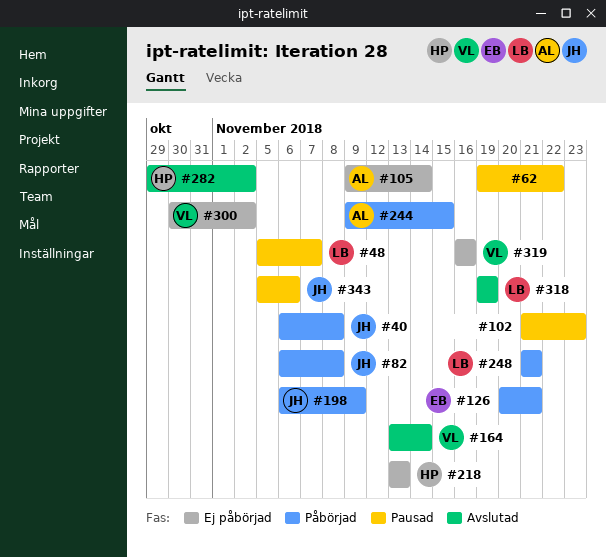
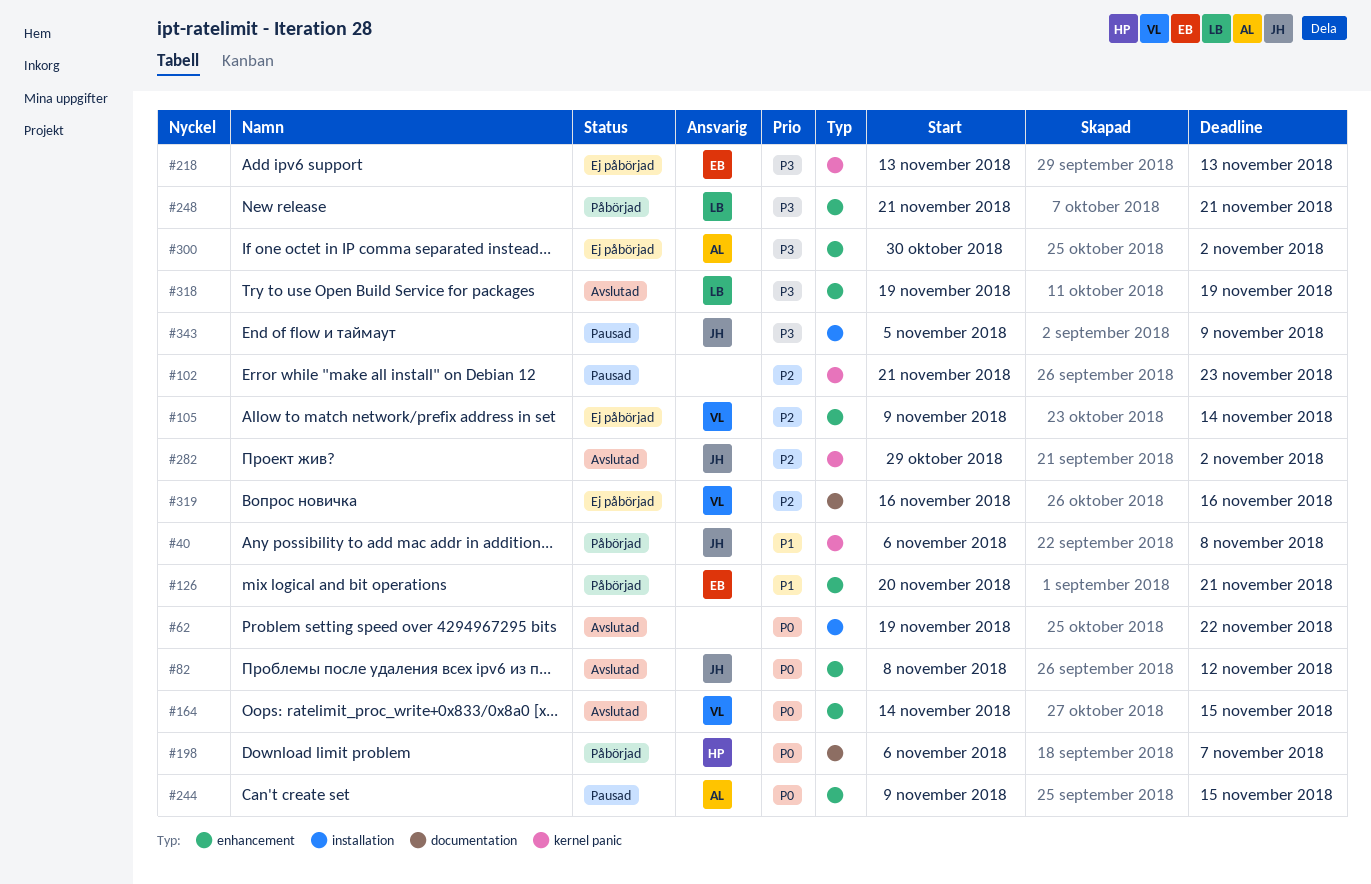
#48: present -> none
#62, status: Pausad -> Avslutad
#82, status: Påbörjad -> Avslutad
#82, start: Nov 6 -> Nov 8
#82, due: Nov 8 -> Nov 12
#105, owner: AL -> VL
#164, start: Nov 13 -> Nov 14
#164, due: Nov 14 -> Nov 15
#198, owner: JH -> HP
#198, due: Nov 9 -> Nov 7
#218, owner: HP -> EB
#244, status: Påbörjad -> Pausad
#282, owner: HP -> JH
#300, owner: VL -> AL
#343, due: Nov 6 -> Nov 9

